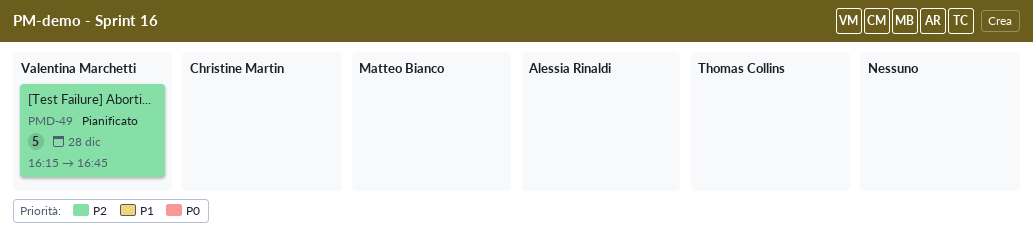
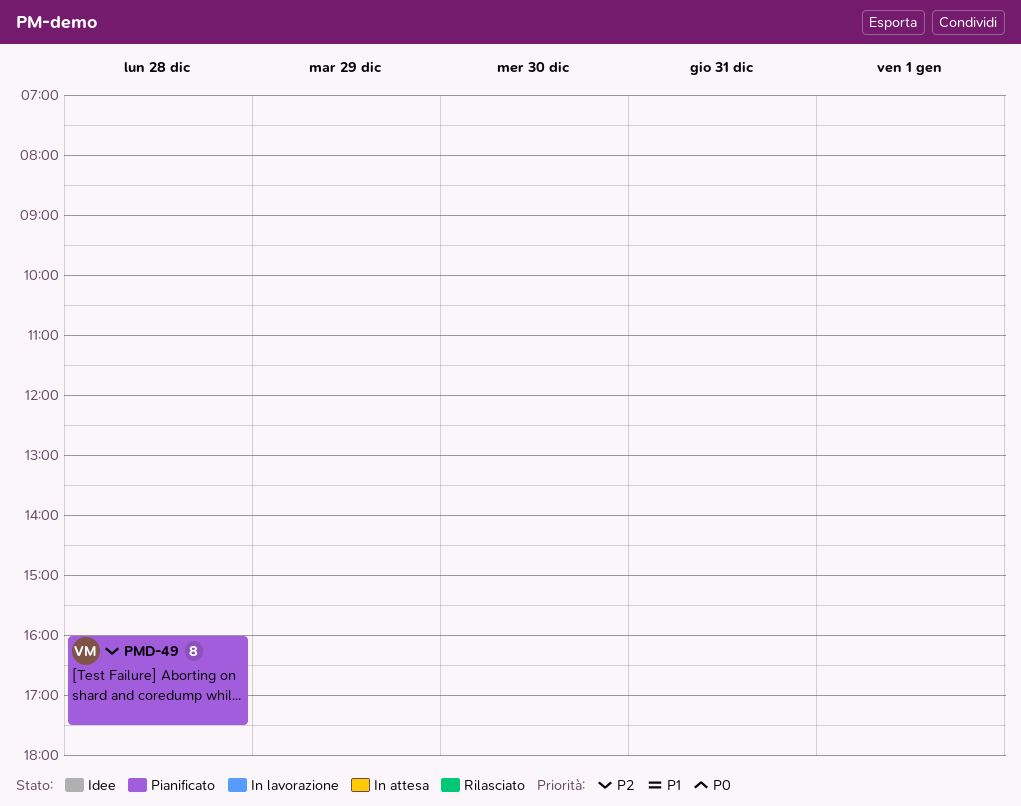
PMD-49, estimate: 5 -> 8
PMD-49, begins: 16:15 -> 16:00
PMD-49, ends: 16:45 -> 17:30

